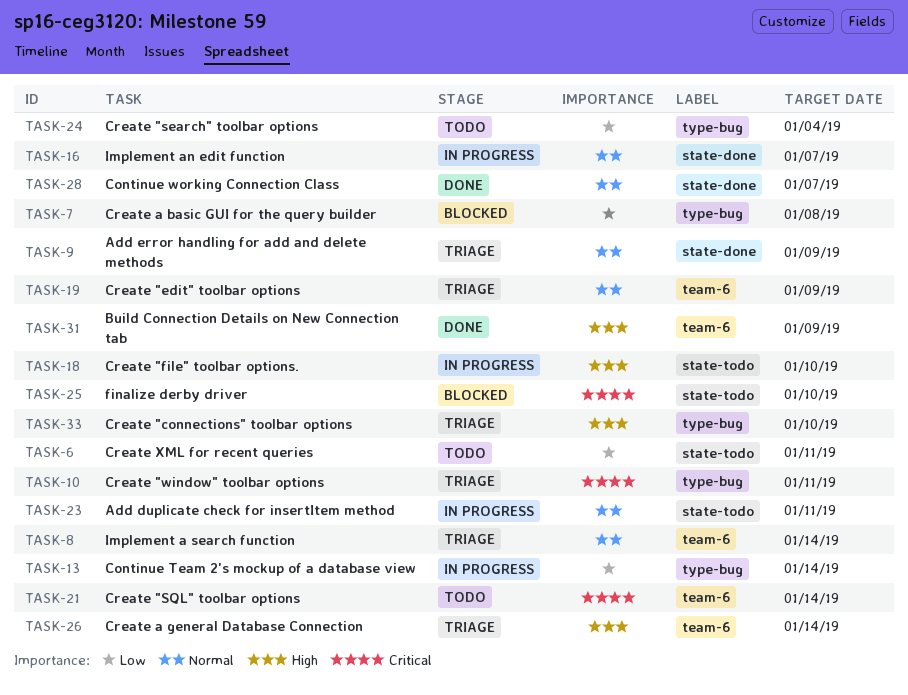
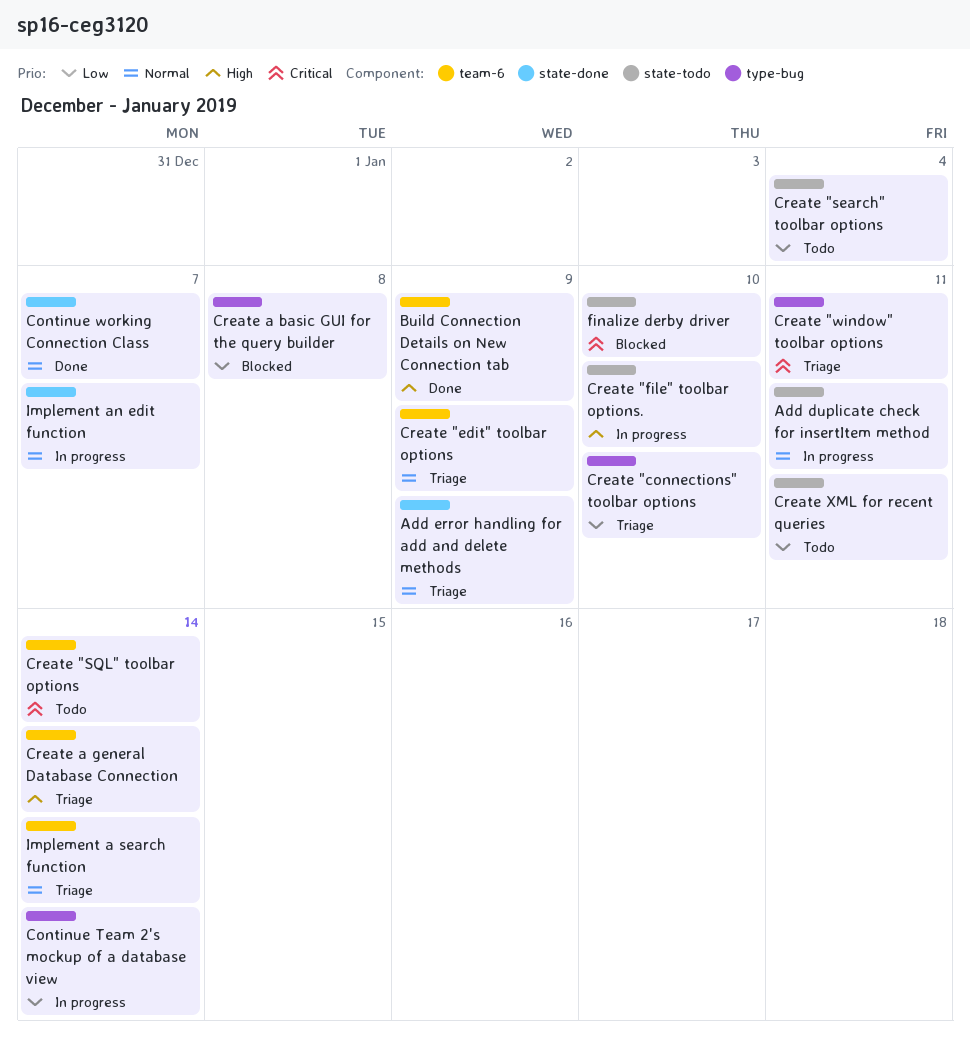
Create "connections" toolbar options, priority: High -> Low
Create "search" toolbar options, label: type-bug -> state-todo

